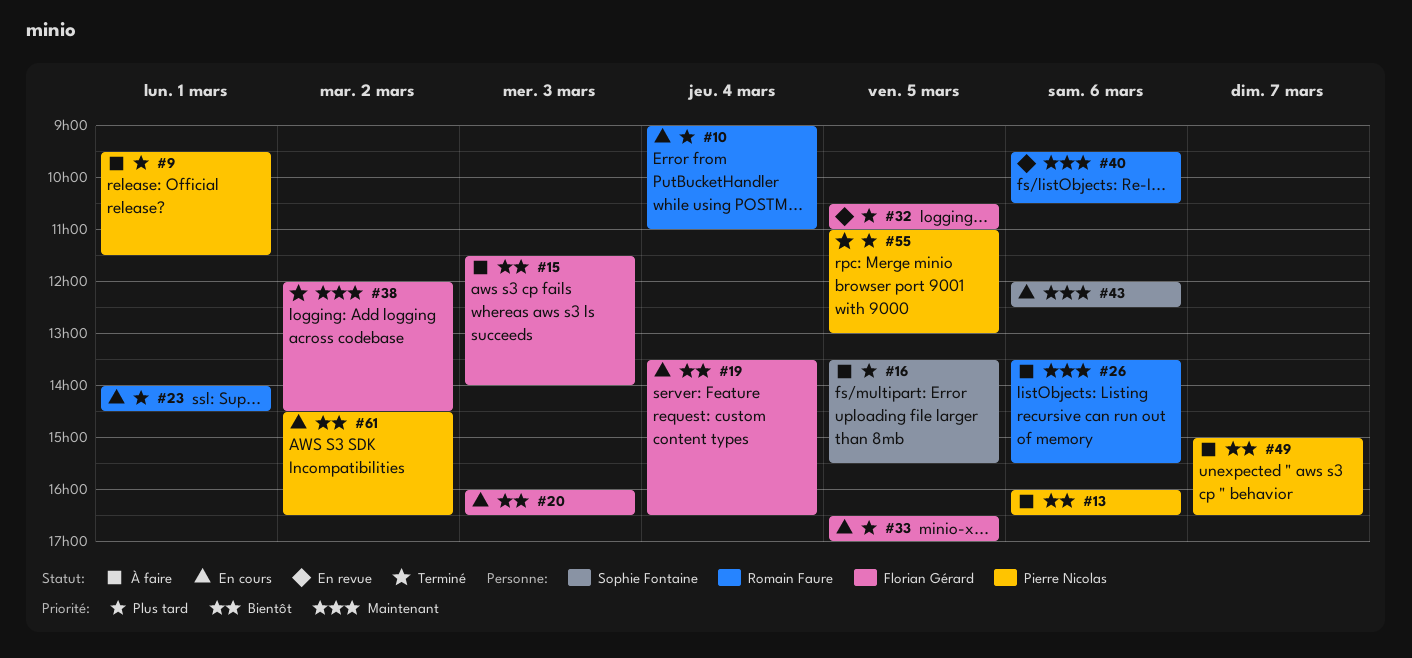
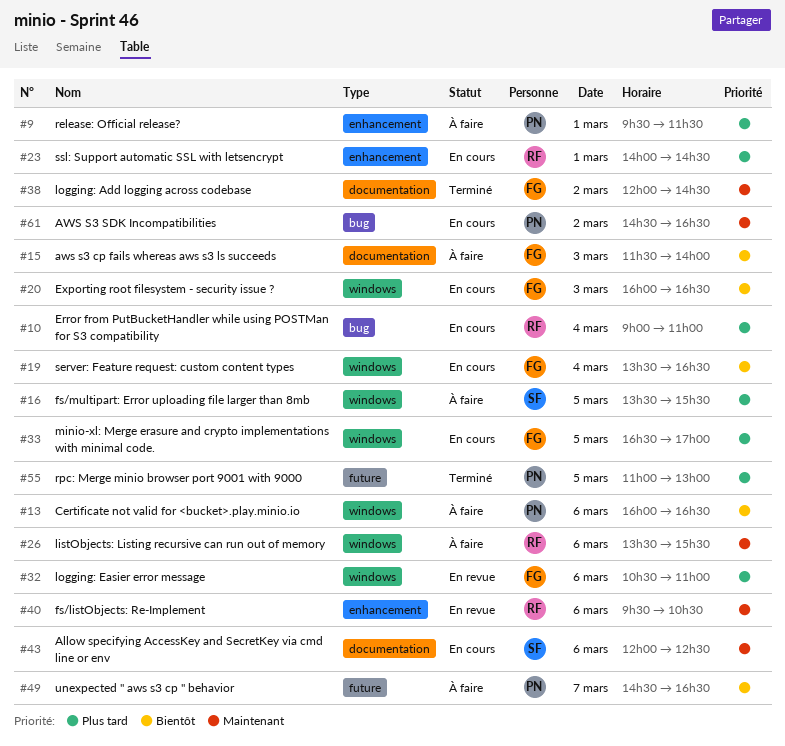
#32, day: Mar 5 -> Mar 6
#49, begins: 15:00 -> 14:30
#61, priority: Bientôt -> Maintenant

